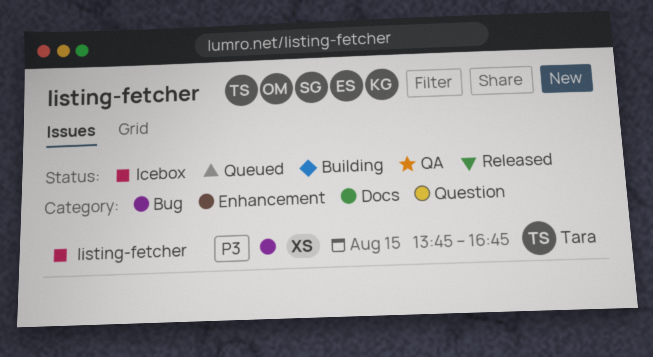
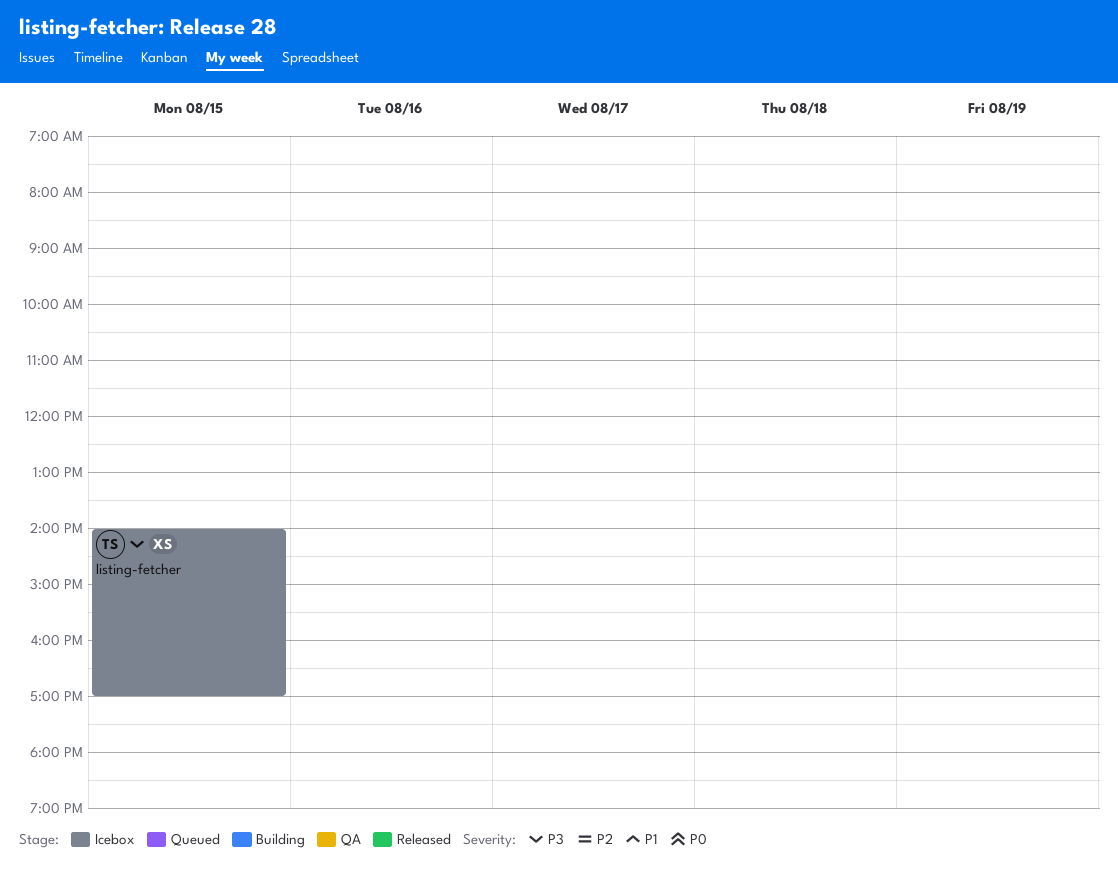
listing-fetcher, begins: 13:45 -> 14:00
listing-fetcher, ends: 16:45 -> 17:00

